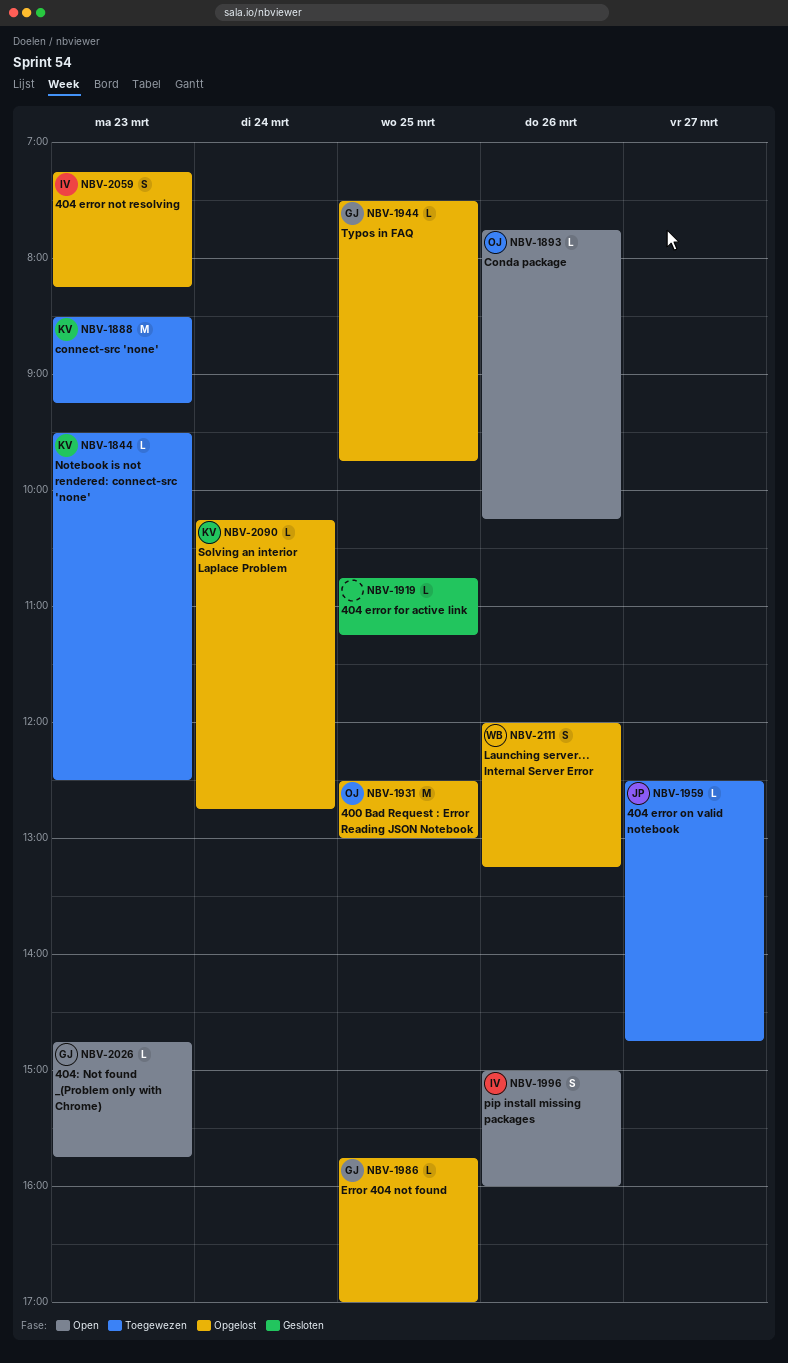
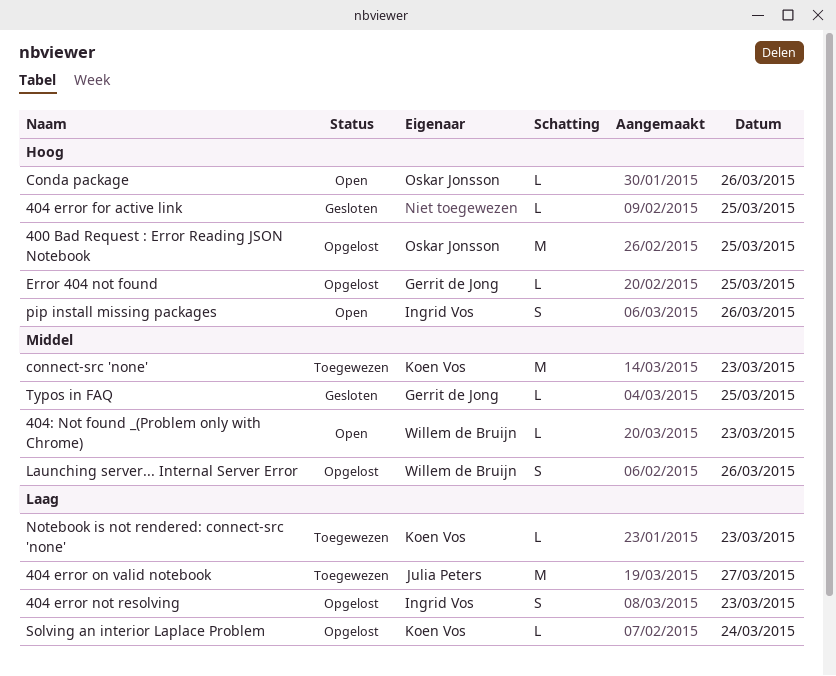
404 error on valid notebook, estimate: L -> M
404: Not found _(Problem only with Chrome), owner: Gerrit de Jong -> Willem de Bruijn
Typos in FAQ, status: Opgelost -> Gesloten

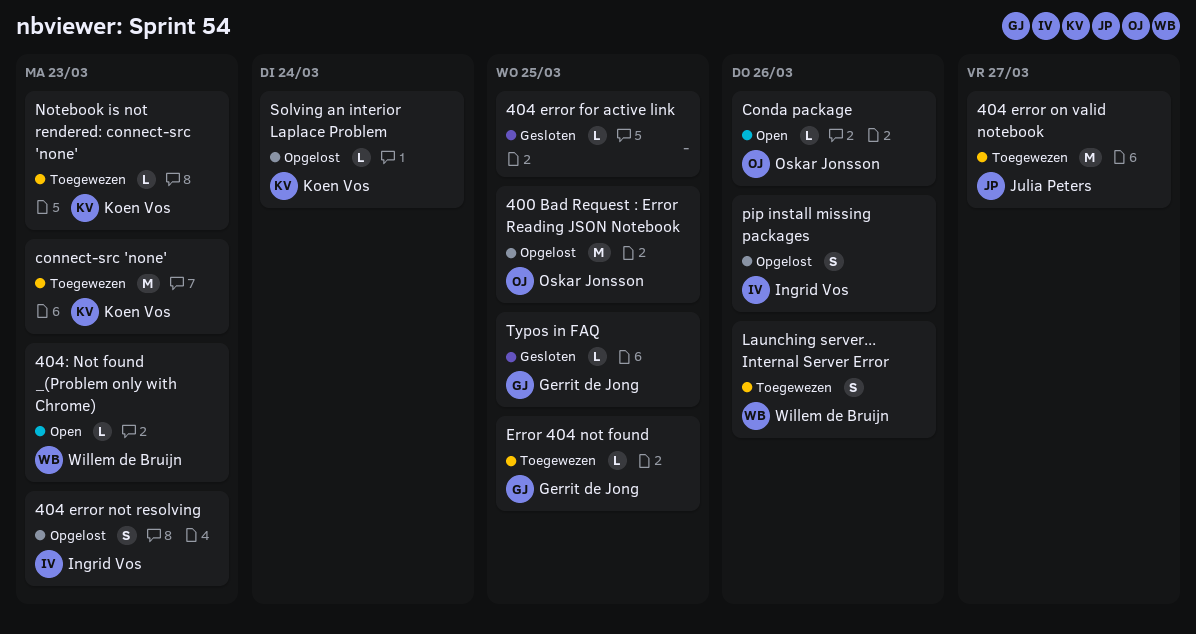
Error 404 not found, status: Opgelost -> Toegewezen
Launching server... Internal Server Error, status: Opgelost -> Toegewezen
pip install missing packages, status: Open -> Opgelost

